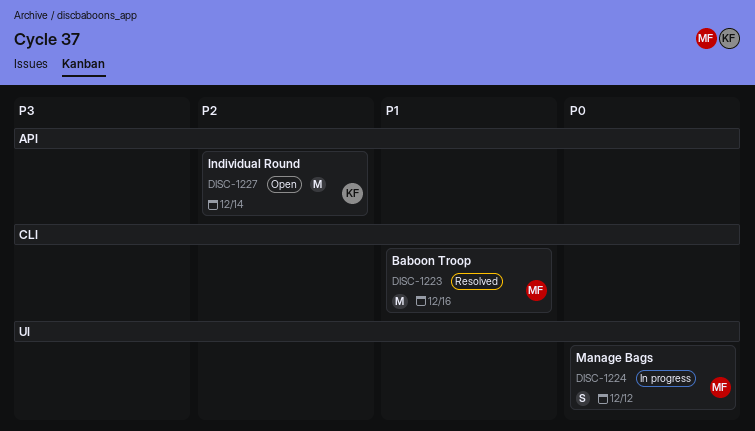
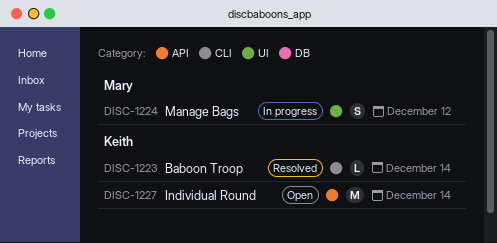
DISC-1223, owner: Mary -> Keith
DISC-1223, estimate: M -> L
DISC-1223, due: Dec 16 -> Dec 14

